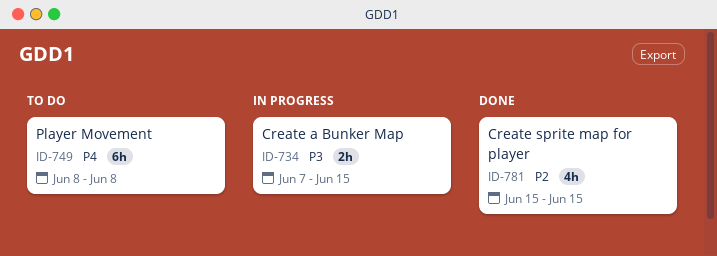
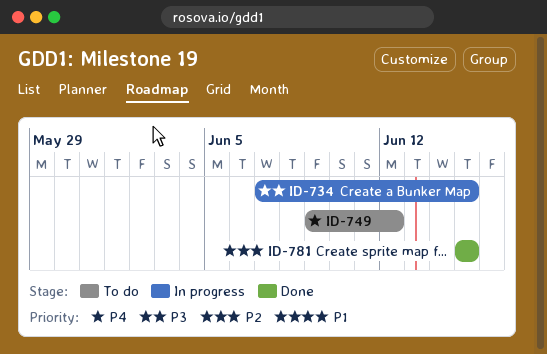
ID-749, start: Jun 8 -> Jun 9
ID-749, due: Jun 8 -> Jun 12

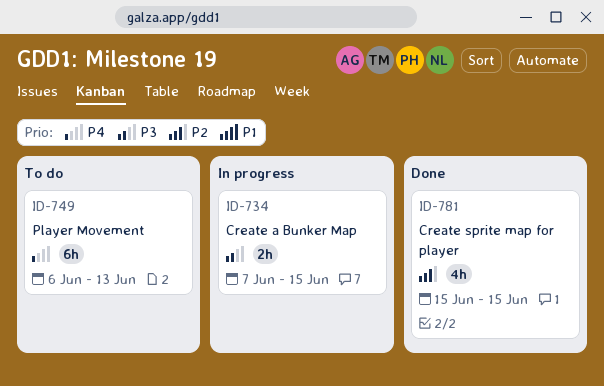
ID-749, start: Jun 9 -> Jun 6
ID-749, due: Jun 12 -> Jun 13

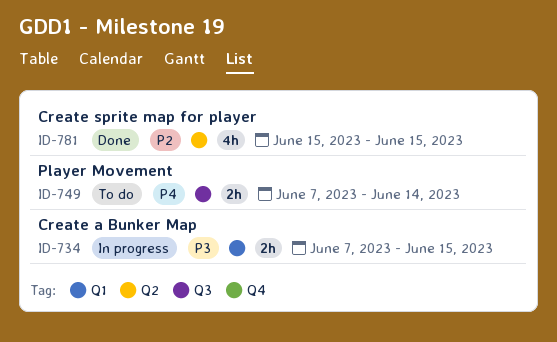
ID-749, estimate: 6h -> 2h
ID-749, start: Jun 6 -> Jun 7
ID-749, due: Jun 13 -> Jun 14

